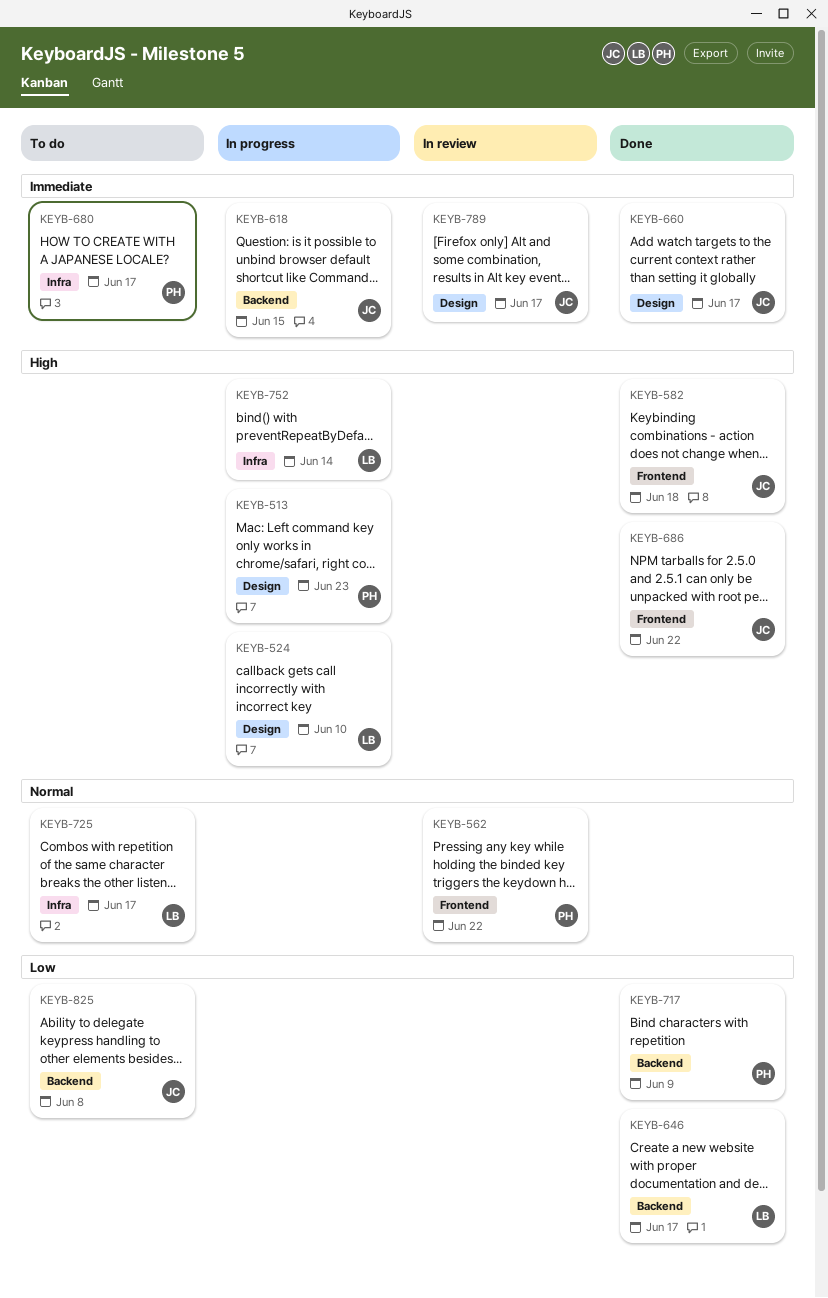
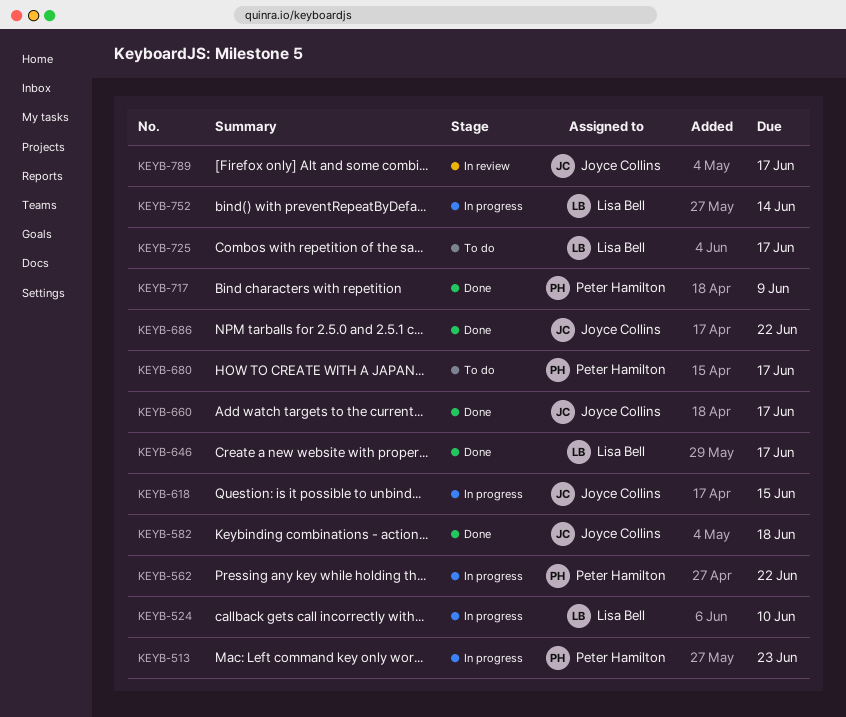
KEYB-562, status: In review -> In progress
KEYB-825: present -> none

